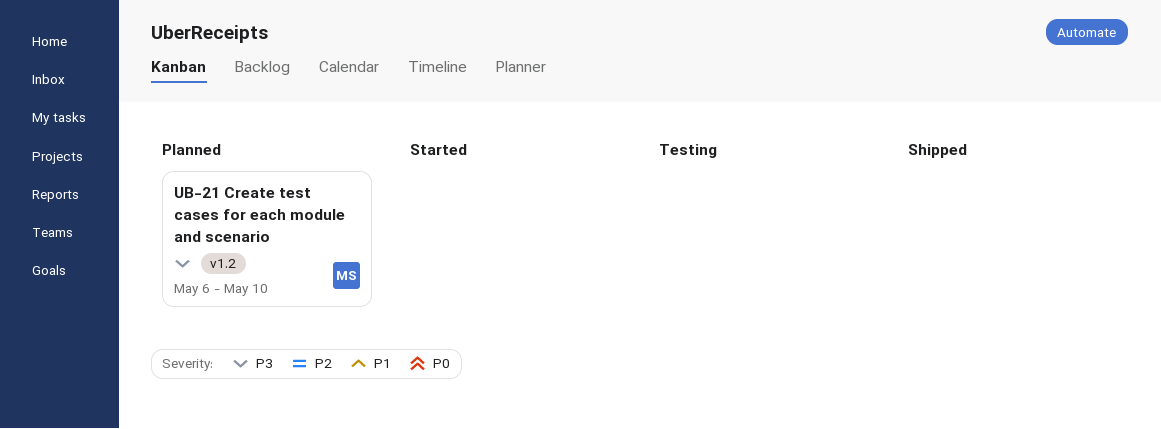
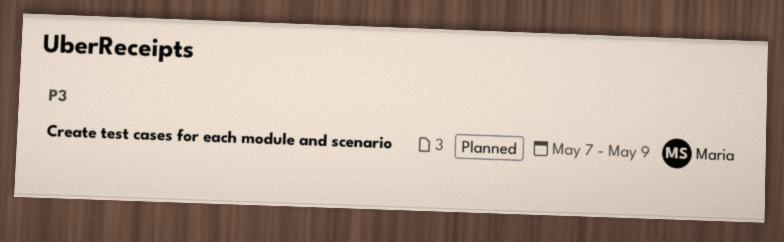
Create test cases for each module and scenario, start: May 6 -> May 7
Create test cases for each module and scenario, due: May 10 -> May 9

